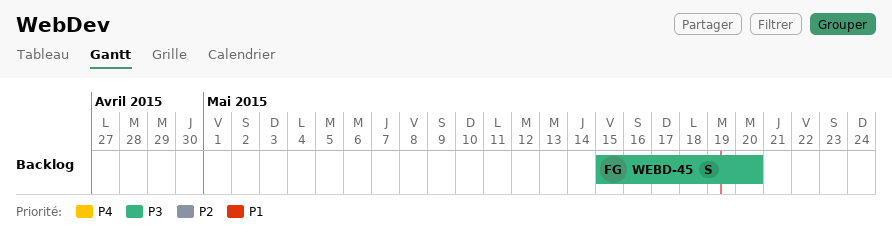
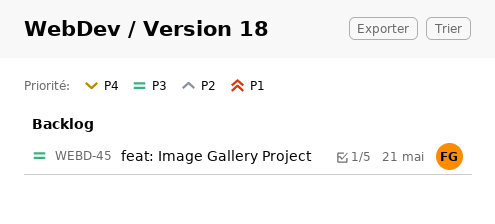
WEBD-45, due: May 20 -> May 21

